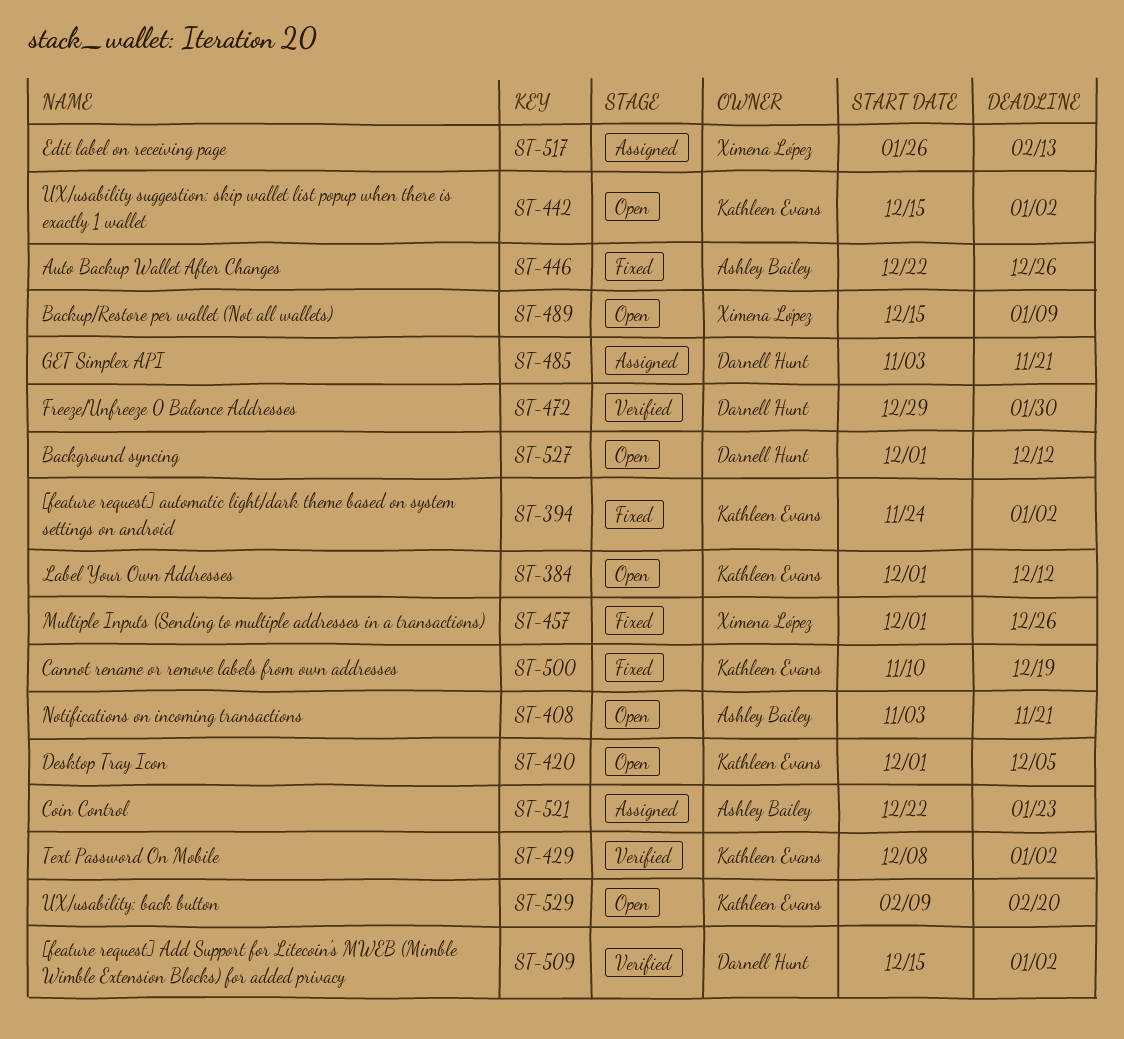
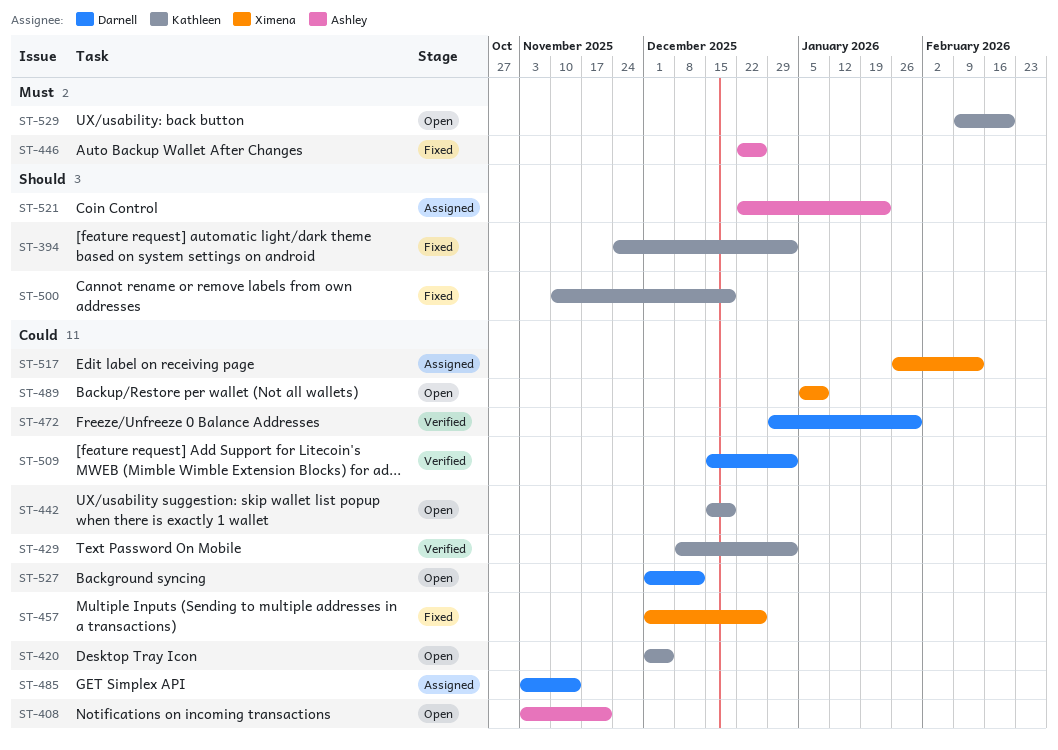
ST-384: present -> none
ST-442, due: Jan 2 -> Dec 19
ST-485, due: Nov 21 -> Nov 14
ST-489, start: Dec 15 -> Jan 5

